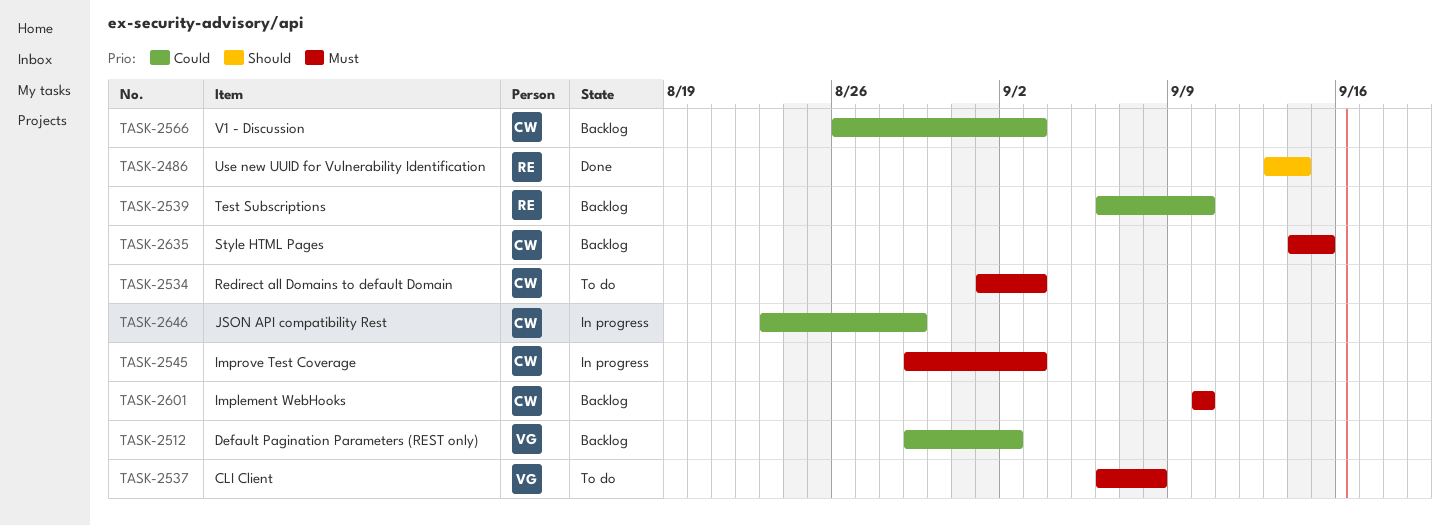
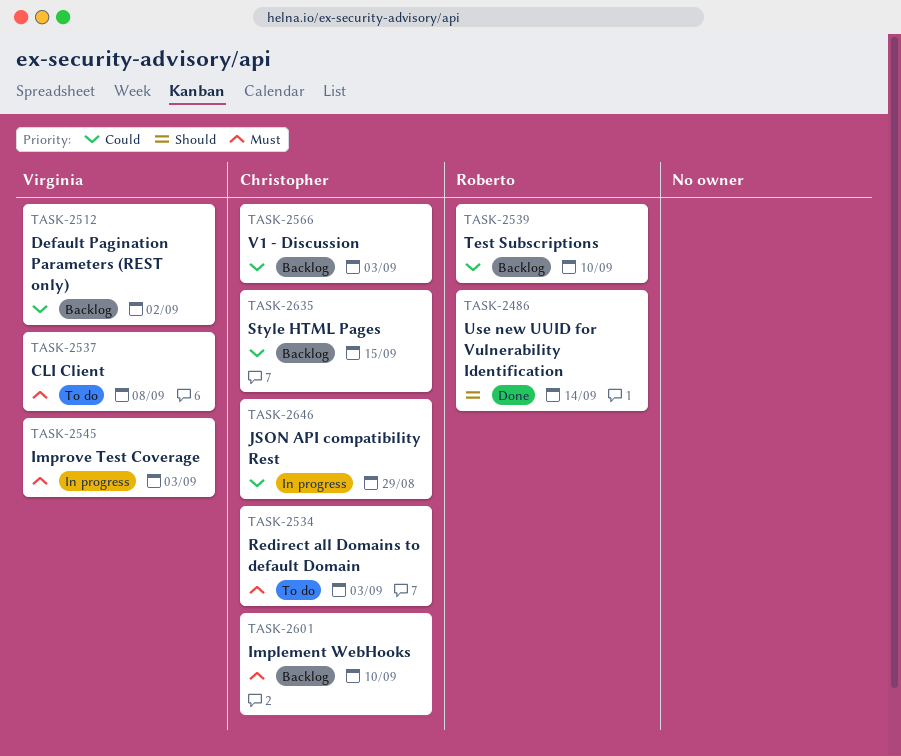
TASK-2545, owner: Christopher -> Virginia
TASK-2635, priority: Must -> Could

